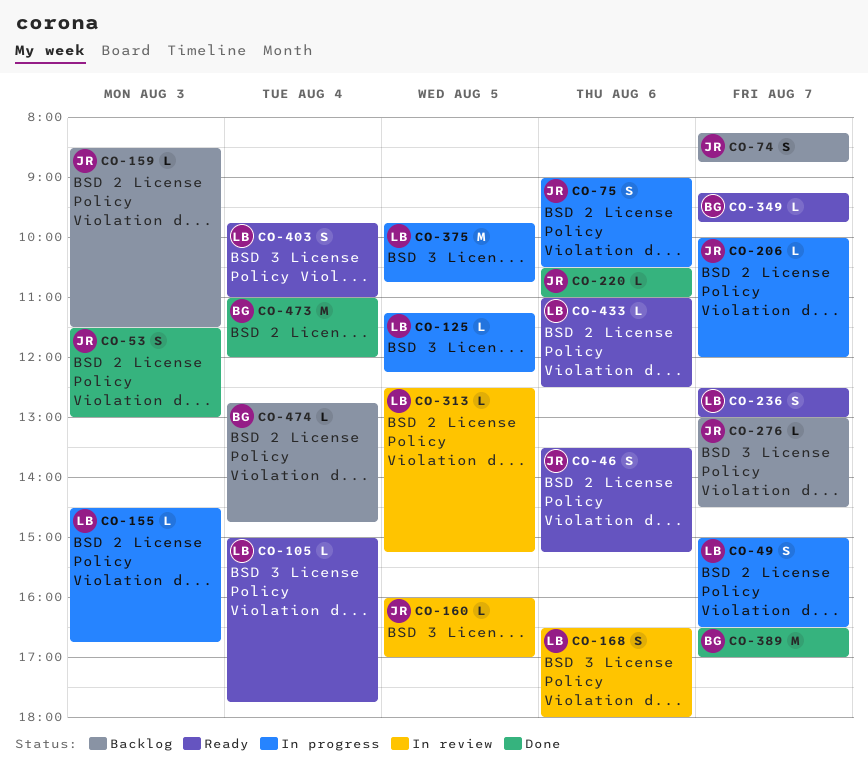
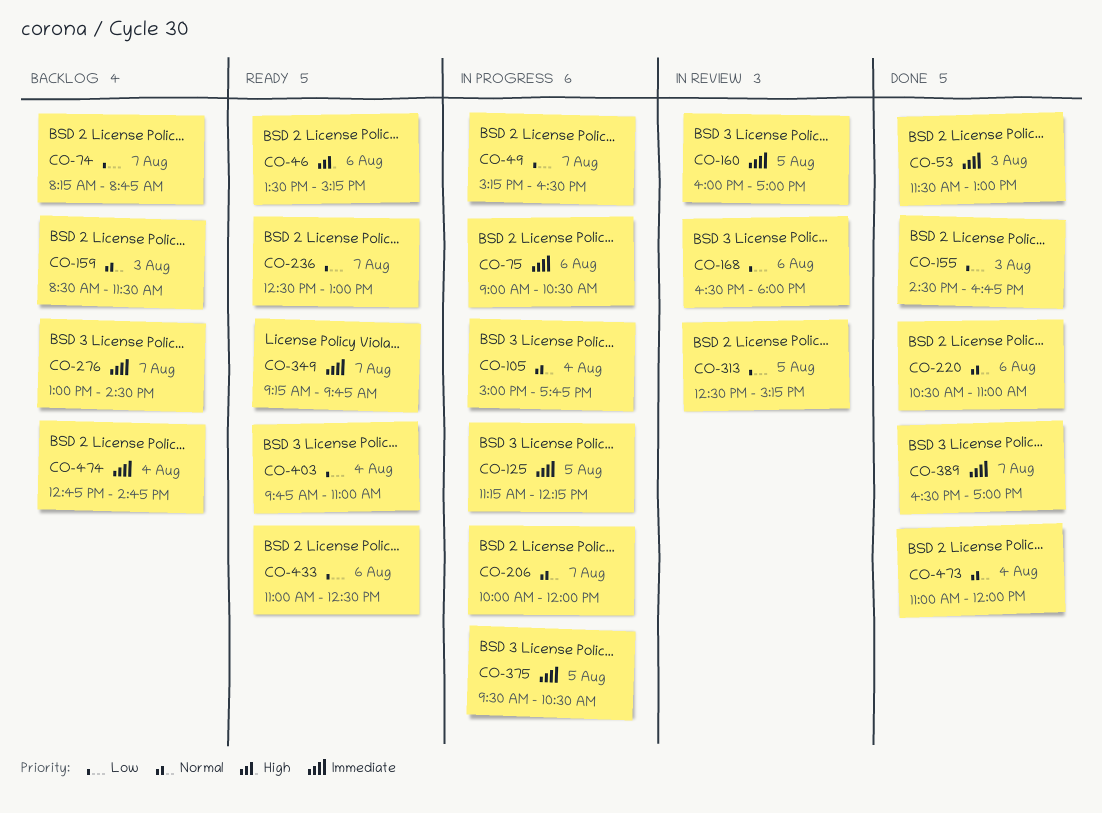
CO-49, begins: 15:00 -> 15:15
CO-105, status: Ready -> In progress
CO-155, status: In progress -> Done
CO-375, begins: 09:45 -> 09:30
CO-375, ends: 10:45 -> 10:30

